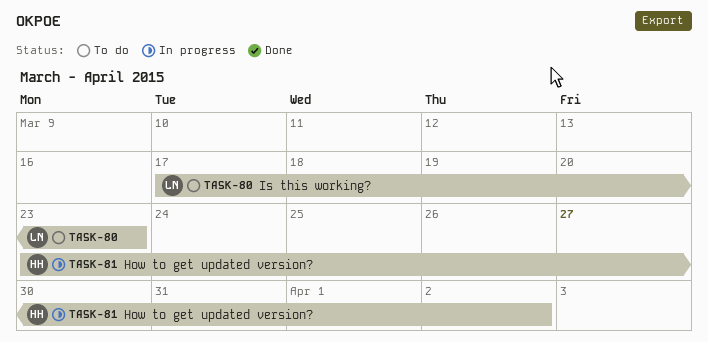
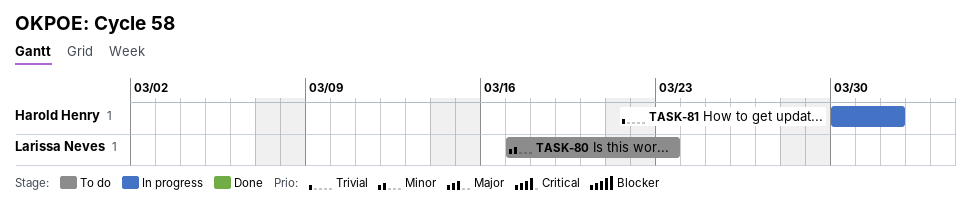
TASK-81, start: Mar 23 -> Mar 30
TASK-81, due: Apr 2 -> Apr 1

